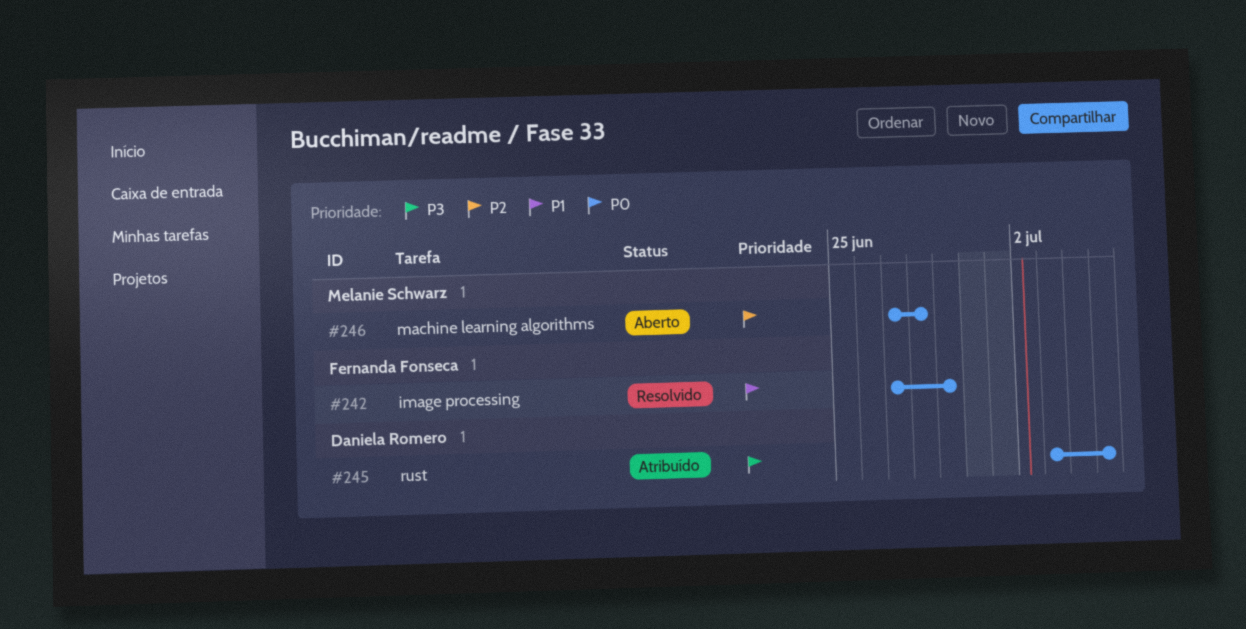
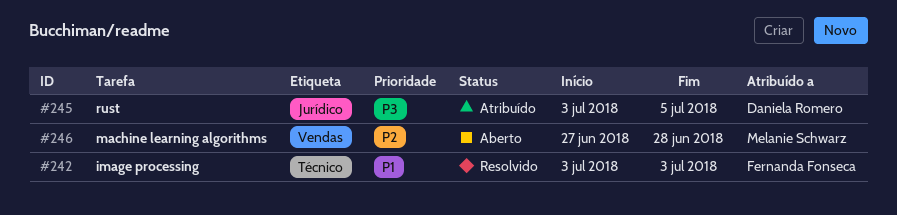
#242, start: Jun 27 -> Jul 3
#242, due: Jun 29 -> Jul 3

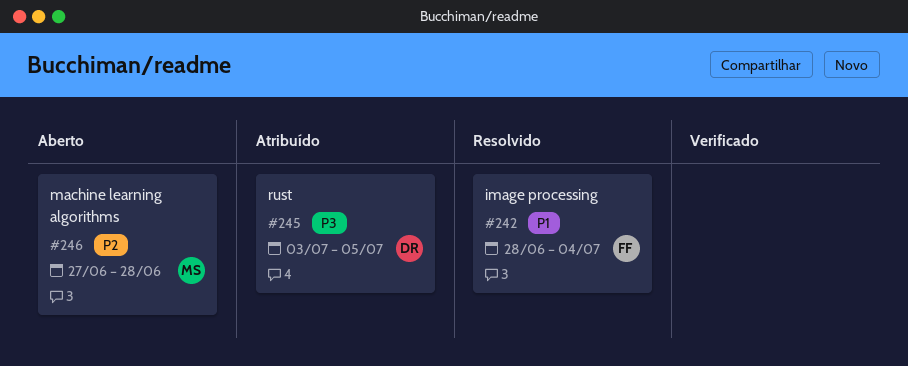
#242, start: Jul 3 -> Jun 28
#242, due: Jul 3 -> Jul 4

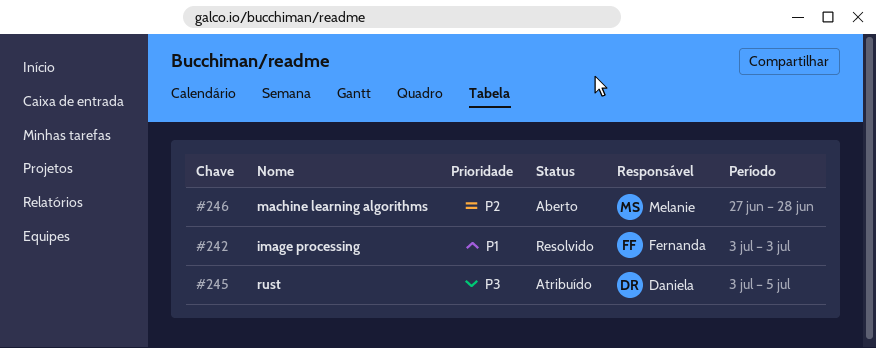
#242, start: Jun 28 -> Jul 3
#242, due: Jul 4 -> Jul 3

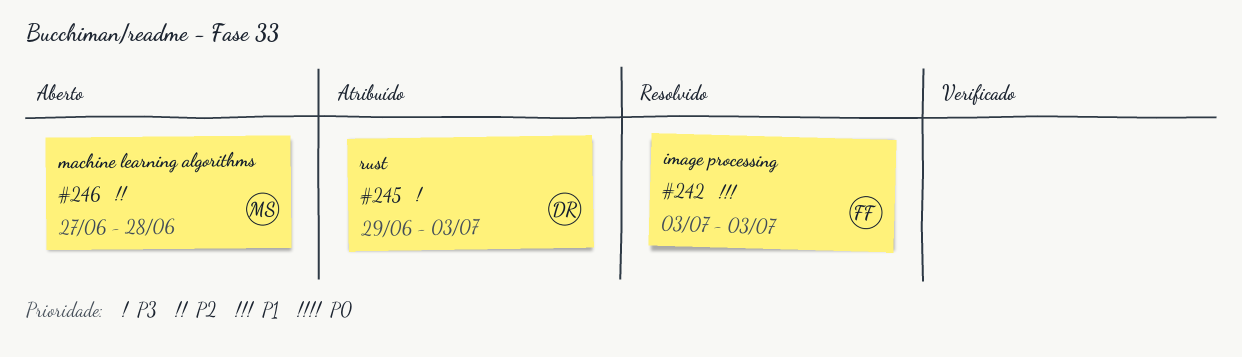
#245, start: Jul 3 -> Jun 29
#245, due: Jul 5 -> Jul 3

